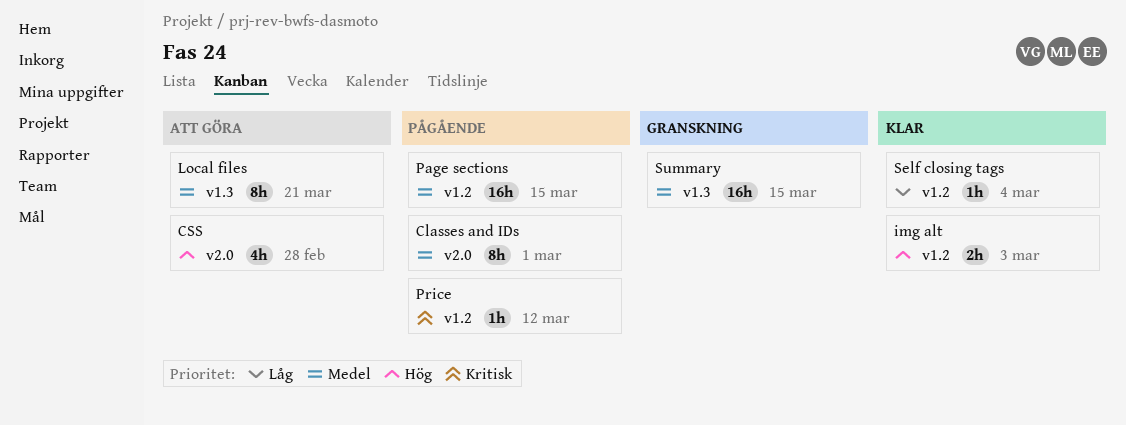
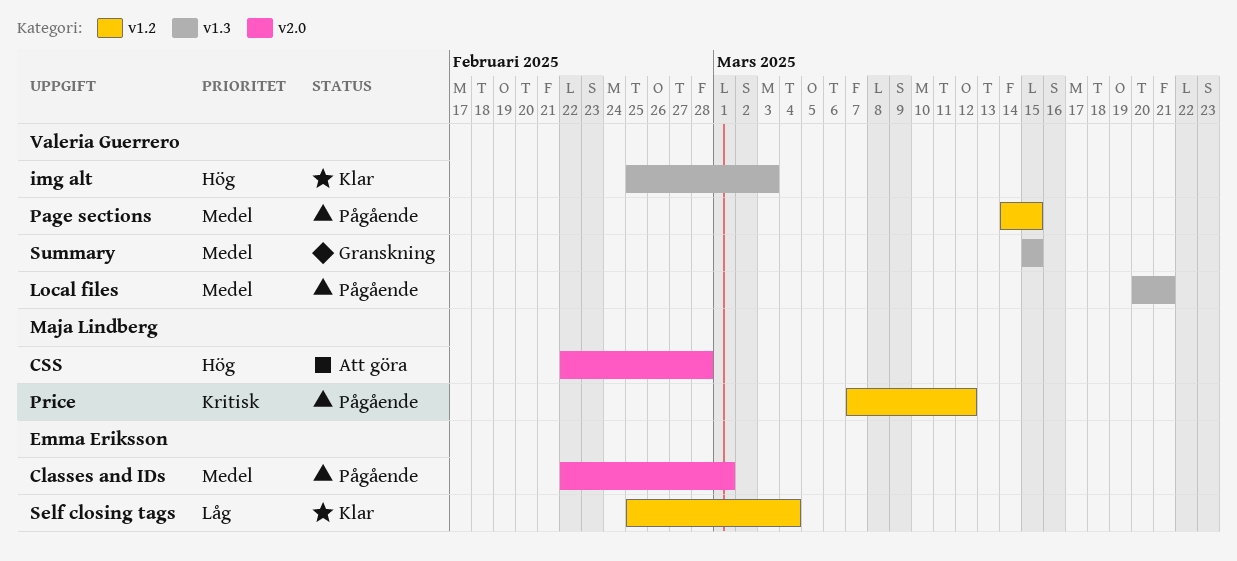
img alt, label: v1.2 -> v1.3
Local files, status: Att göra -> Pågående

